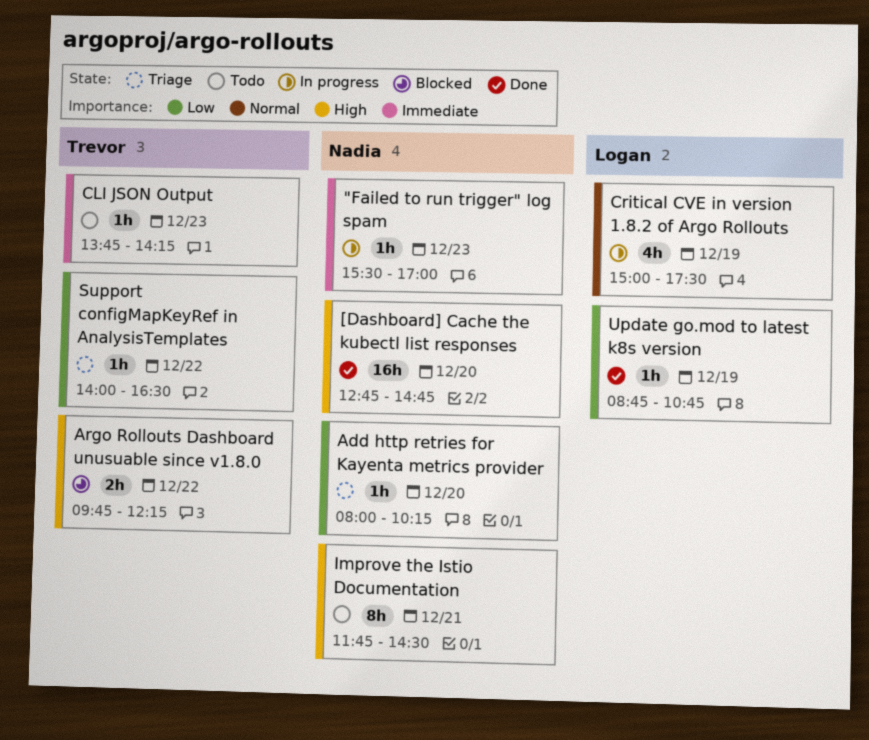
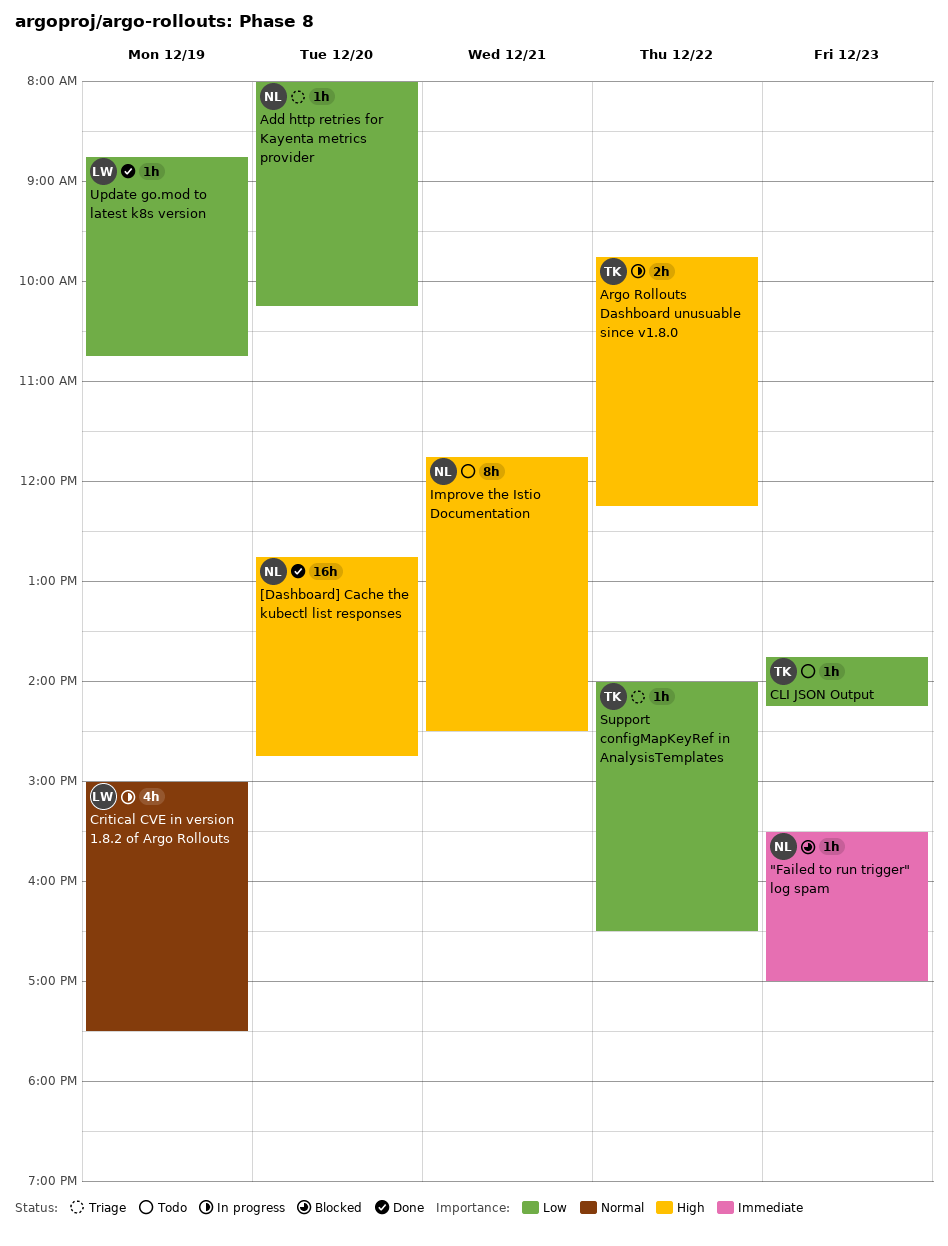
"Failed to run trigger" log spam, status: In progress -> Blocked
Argo Rollouts Dashboard unusuable since v1.8.0, status: Blocked -> In progress
CLI JSON Output, priority: Immediate -> Low

